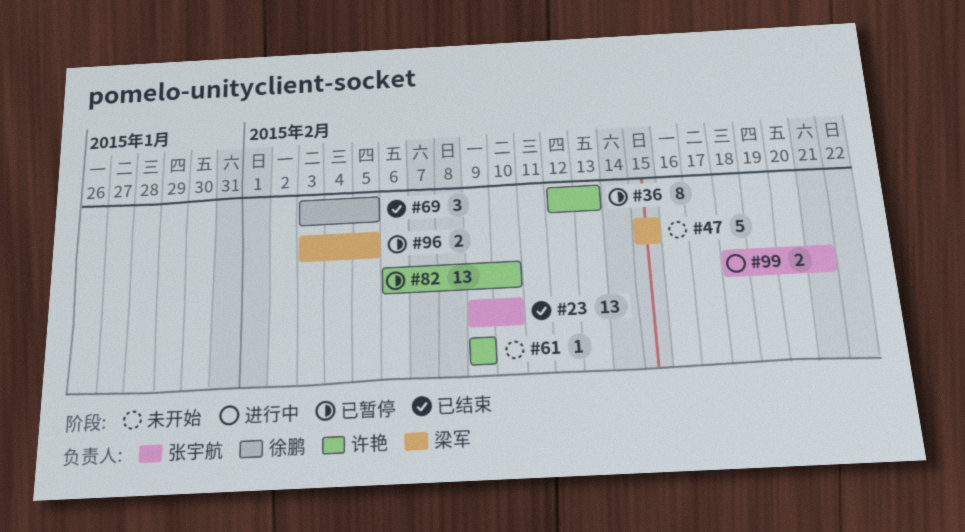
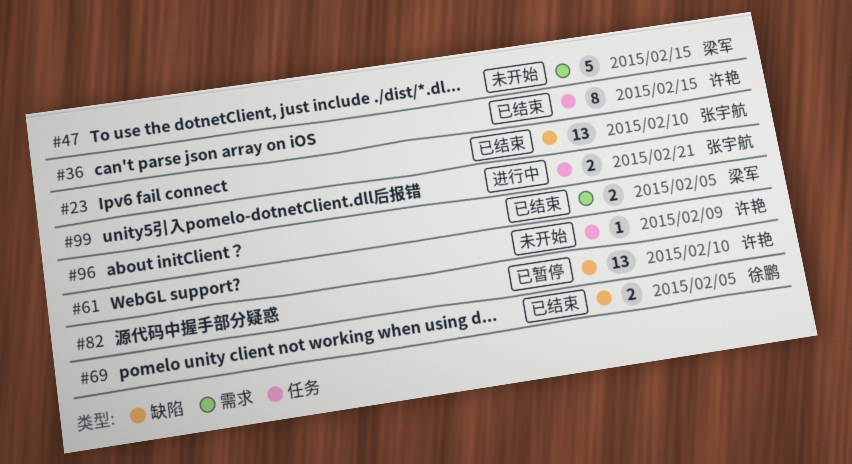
#36, status: 已暂停 -> 已结束
#36, due: Feb 13 -> Feb 15
#69, estimate: 3 -> 2
#96, status: 已暂停 -> 已结束

